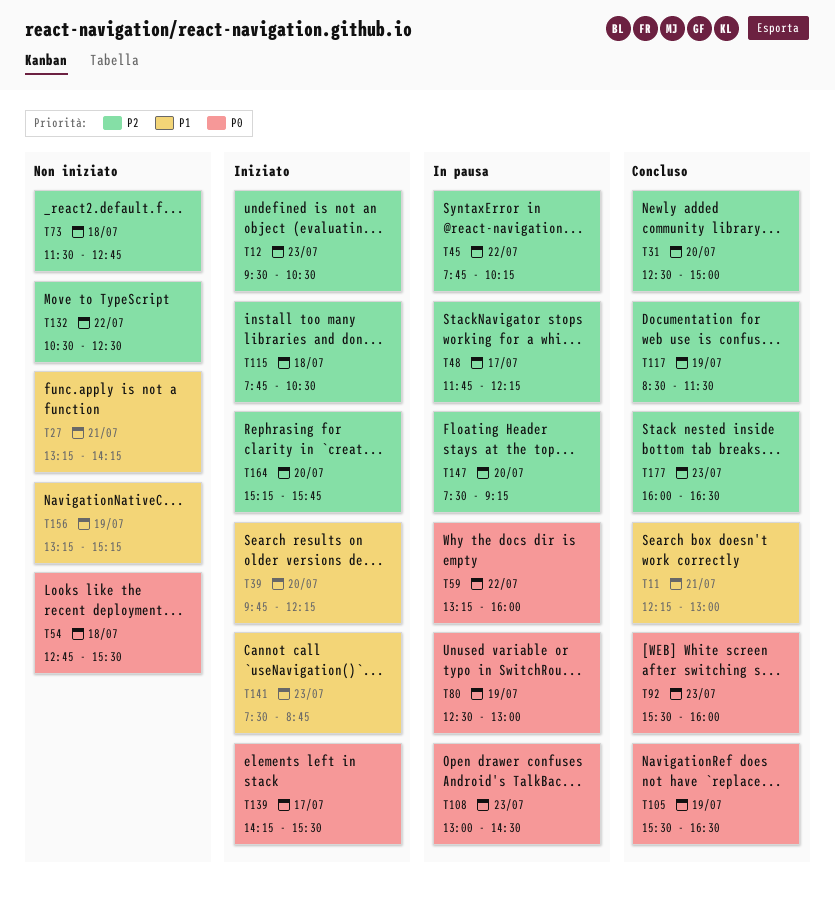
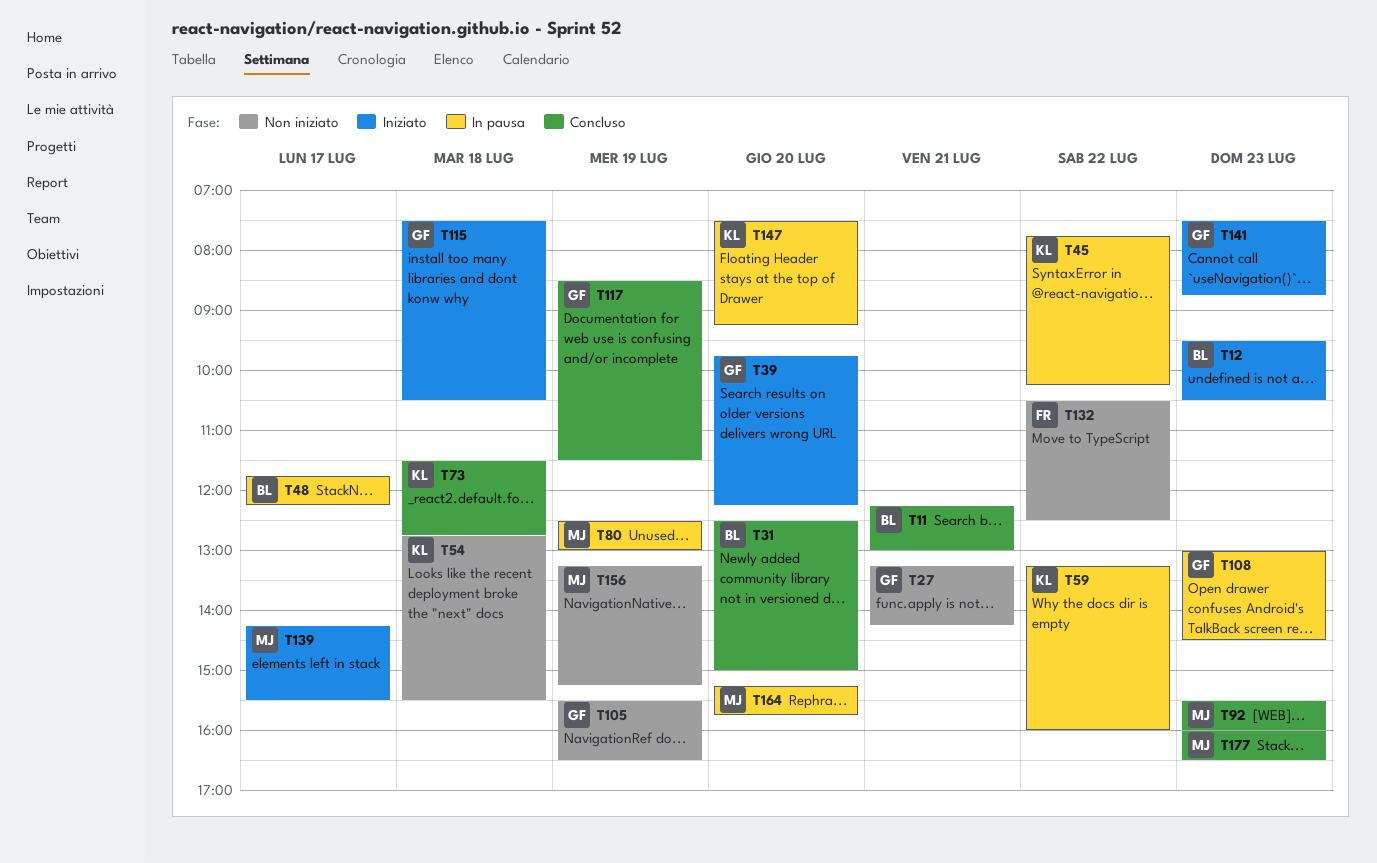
T73, status: Non iniziato -> Concluso
T105, status: Concluso -> Non iniziato
T115, begins: 07:45 -> 07:30
T164, status: Iniziato -> In pausa

